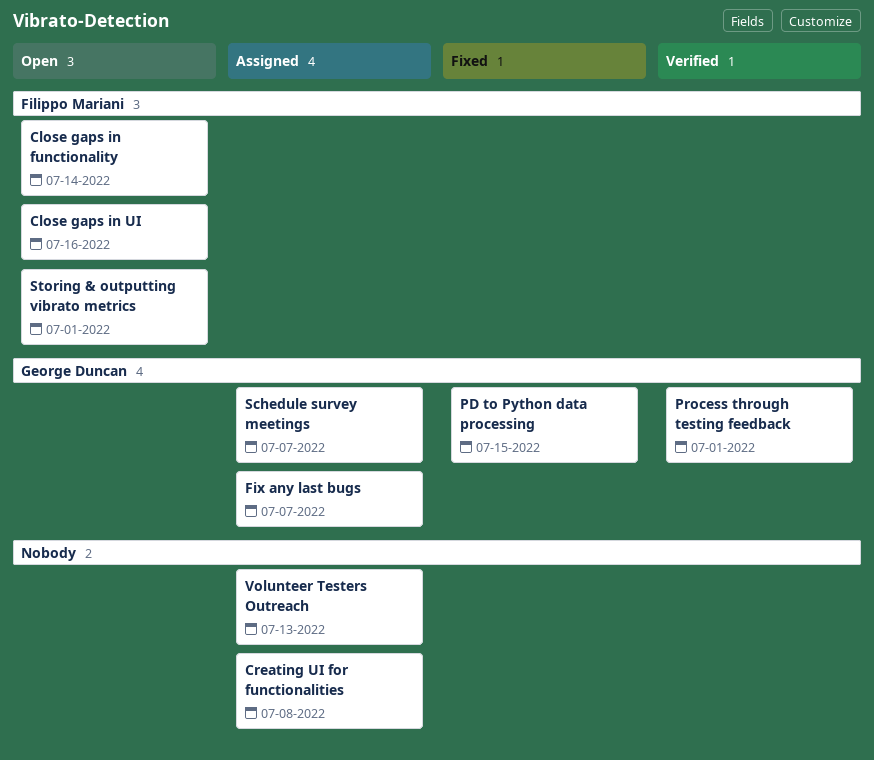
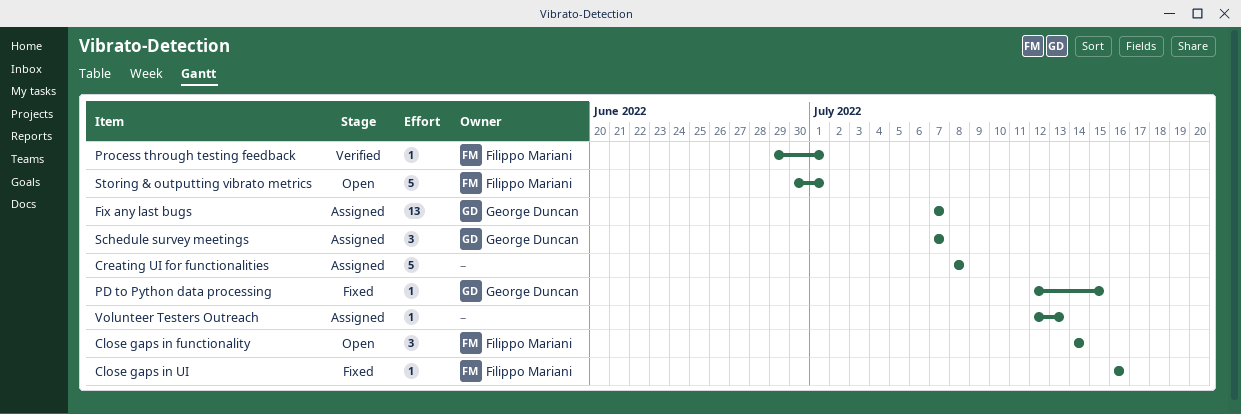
Close gaps in UI, status: Open -> Fixed
Process through testing feedback, owner: George Duncan -> Filippo Mariani

